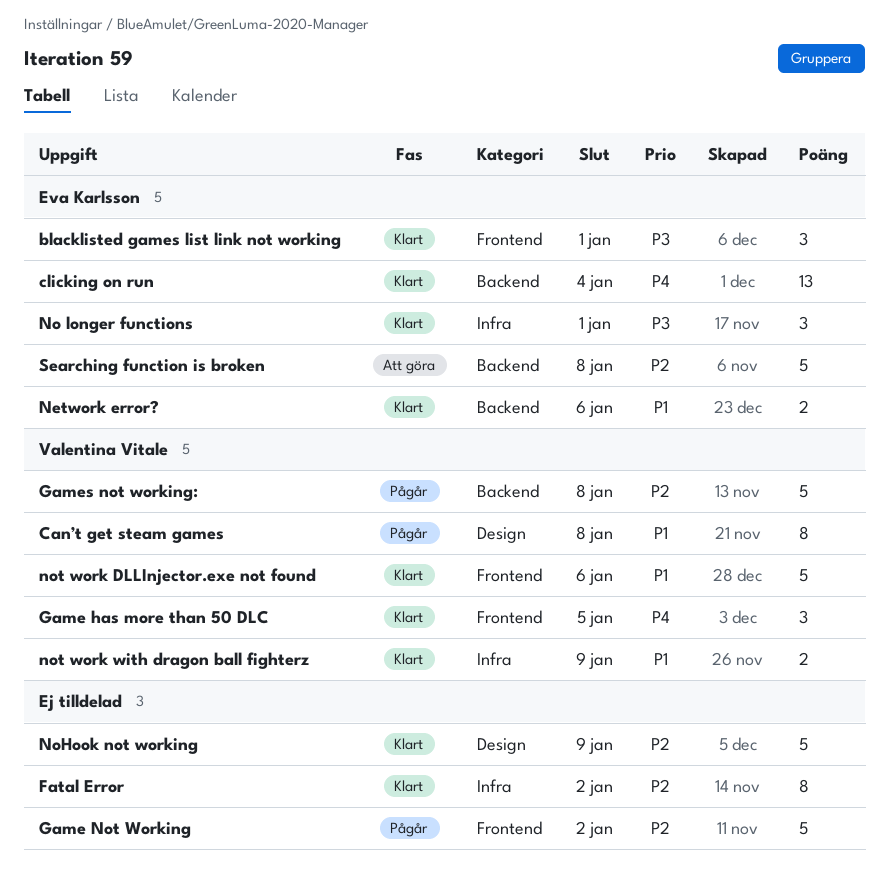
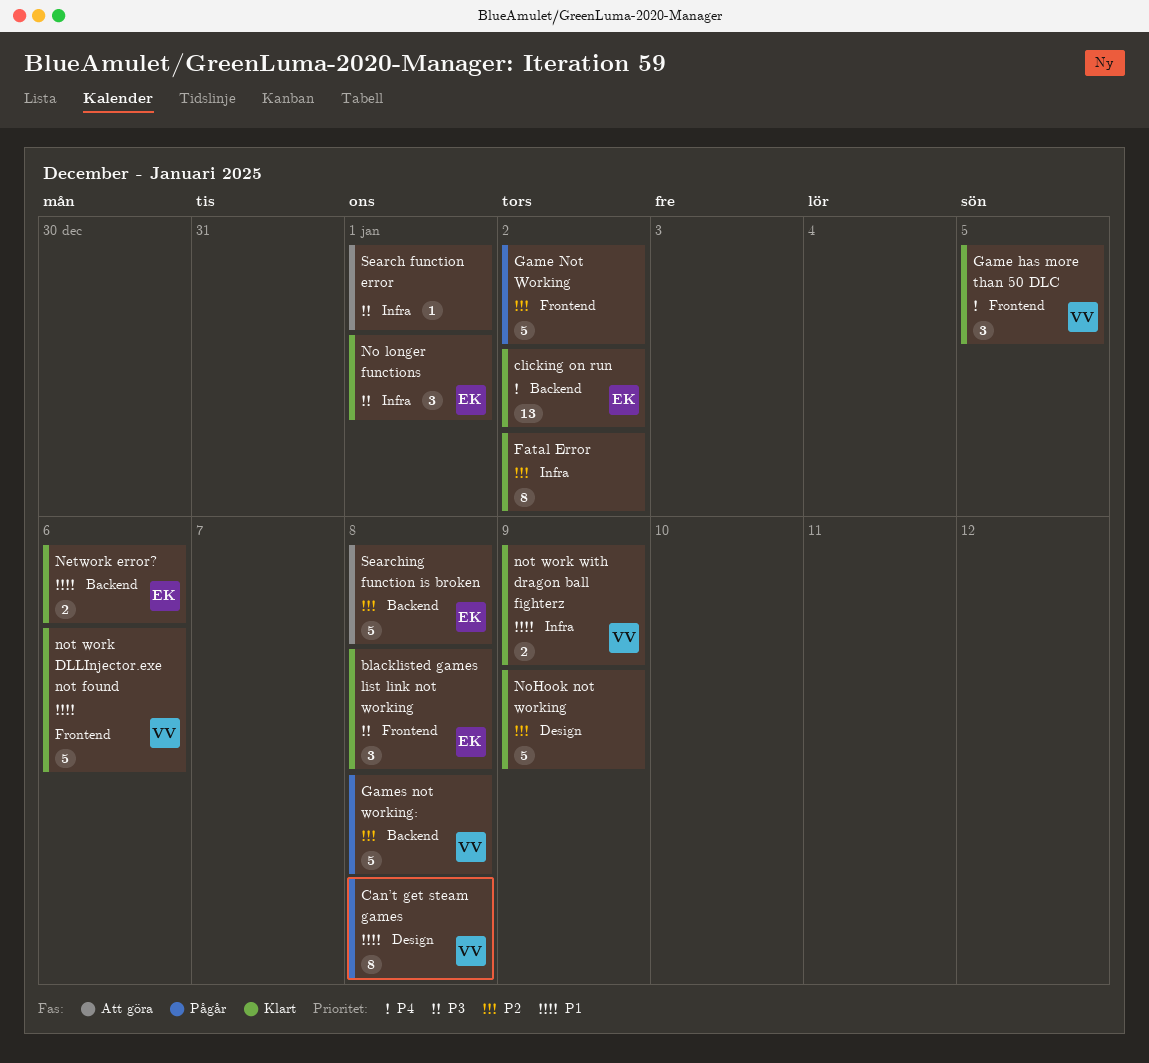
blacklisted games list link not working, due: Jan 1 -> Jan 8
clicking on run, due: Jan 4 -> Jan 2
Search function error: none -> present

